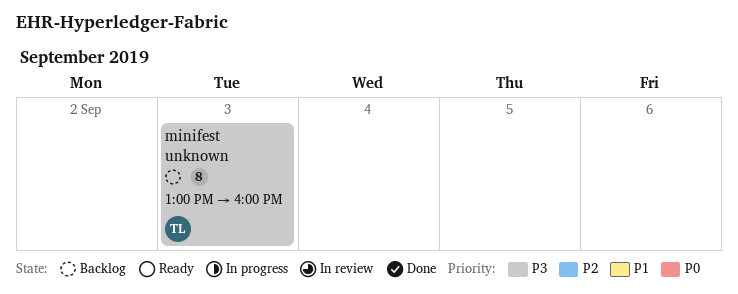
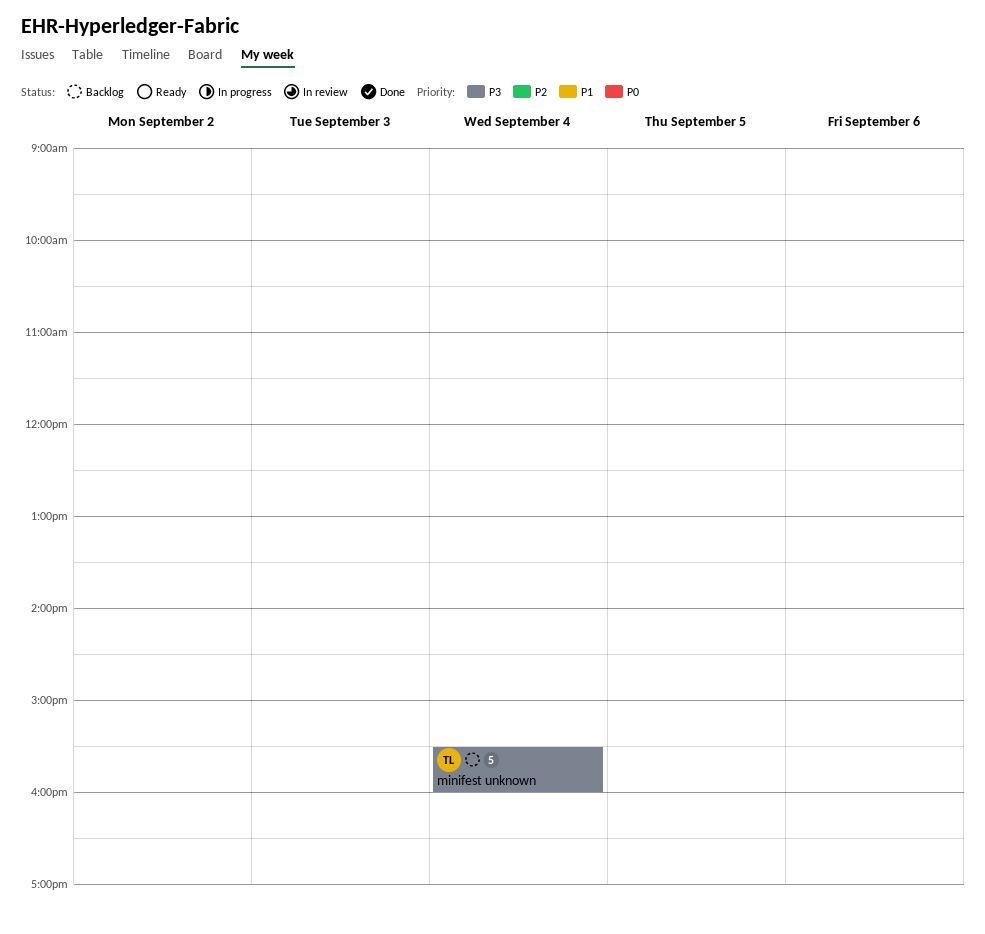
minifest unknown, estimate: 8 -> 5
minifest unknown, day: Sep 3 -> Sep 4
minifest unknown, begins: 13:00 -> 15:30

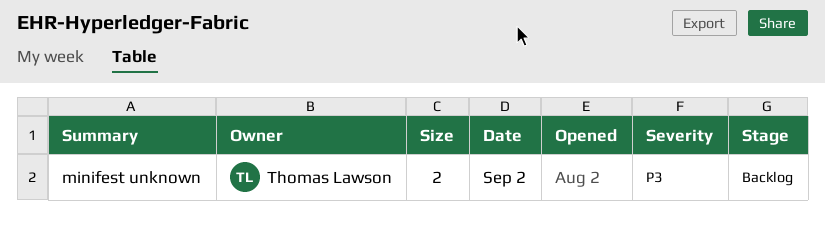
minifest unknown, estimate: 5 -> 2
minifest unknown, day: Sep 4 -> Sep 2

